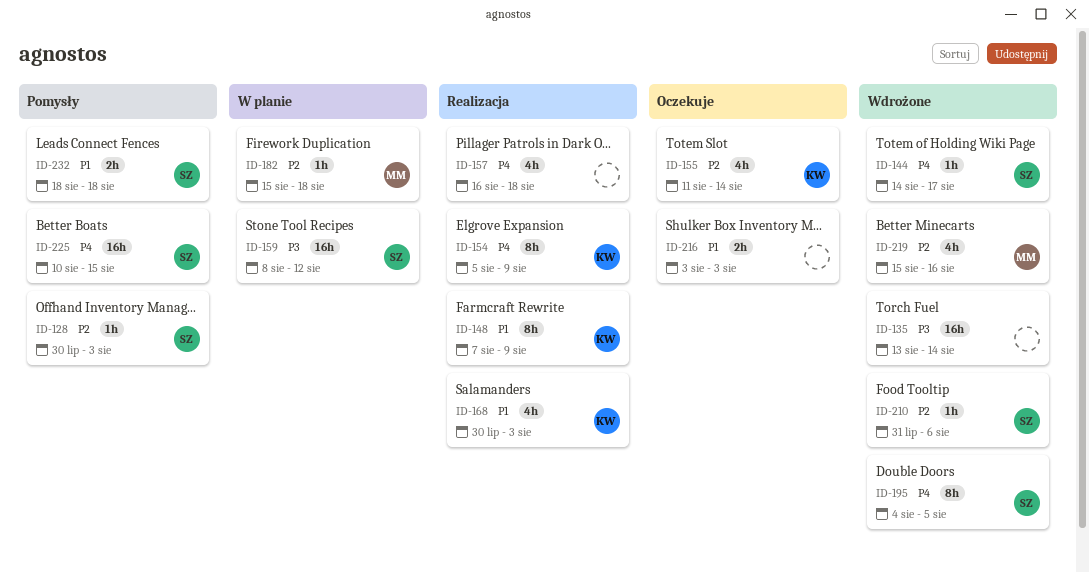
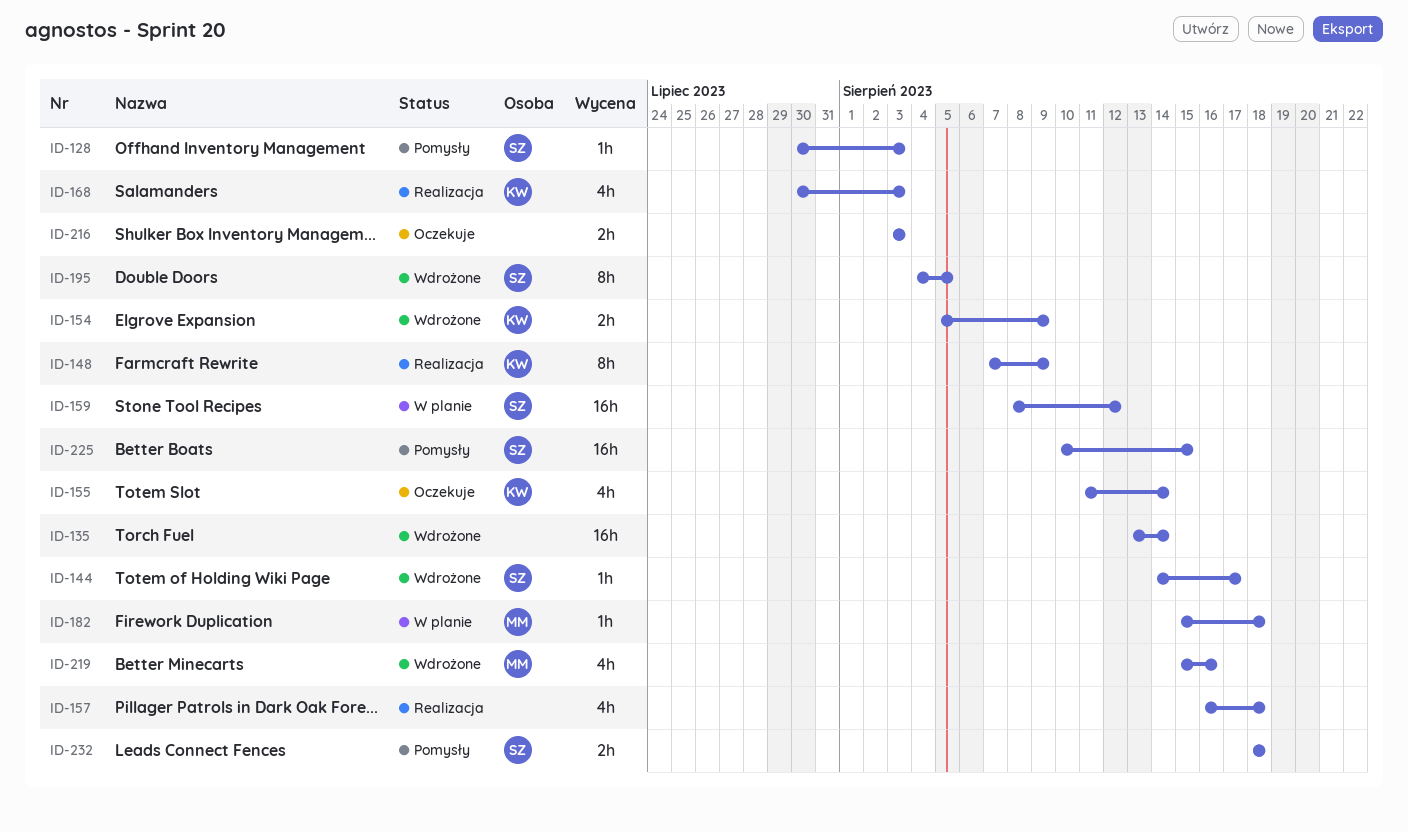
ID-154, status: Realizacja -> Wdrożone
ID-154, estimate: 8h -> 2h
ID-210: present -> none

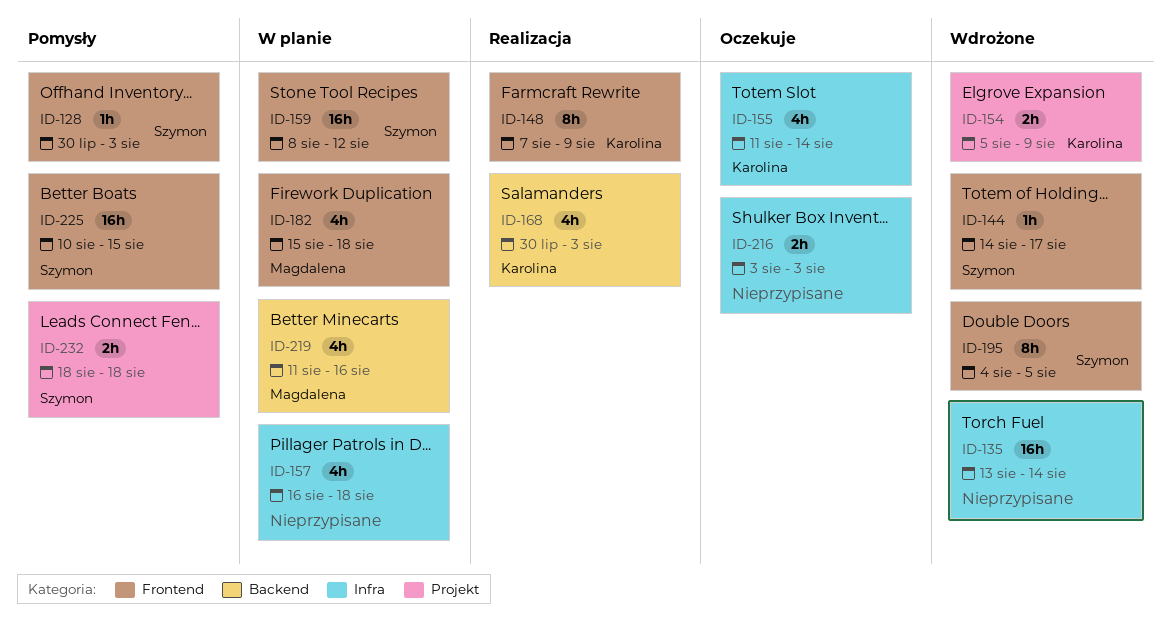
ID-157, status: Realizacja -> W planie
ID-182, estimate: 1h -> 4h
ID-219, status: Wdrożone -> W planie
ID-219, start: Aug 15 -> Aug 11

